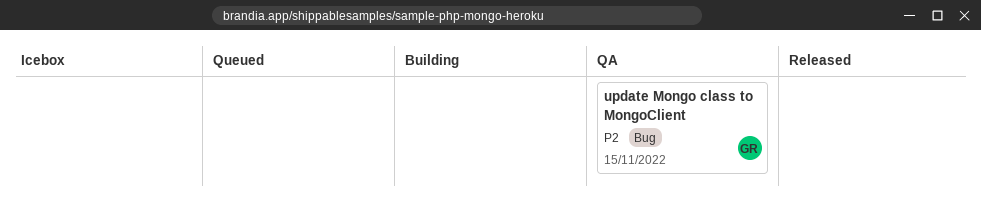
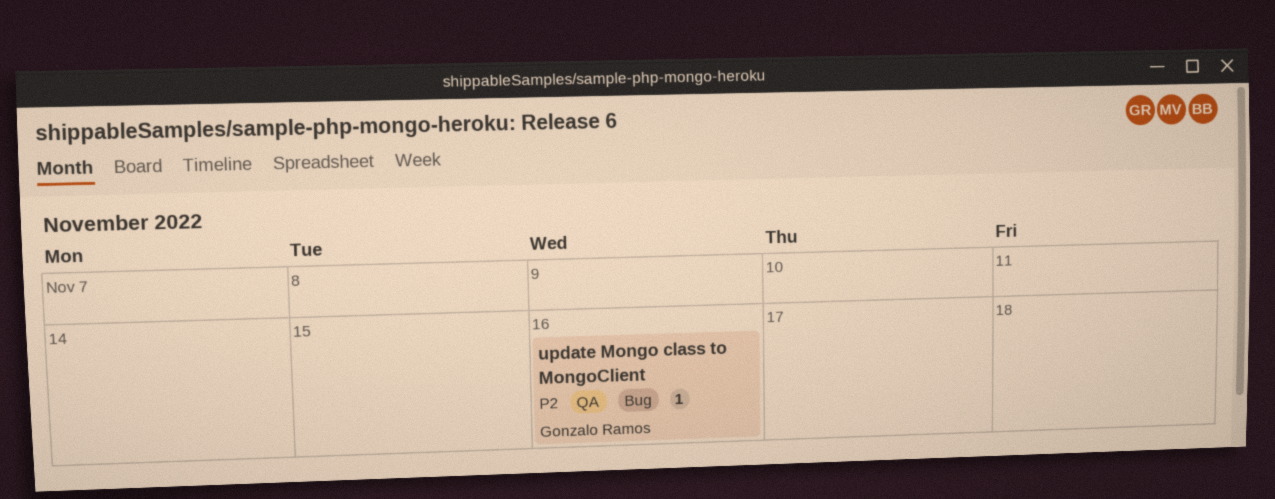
update Mongo class to MongoClient, due: Nov 15 -> Nov 16

